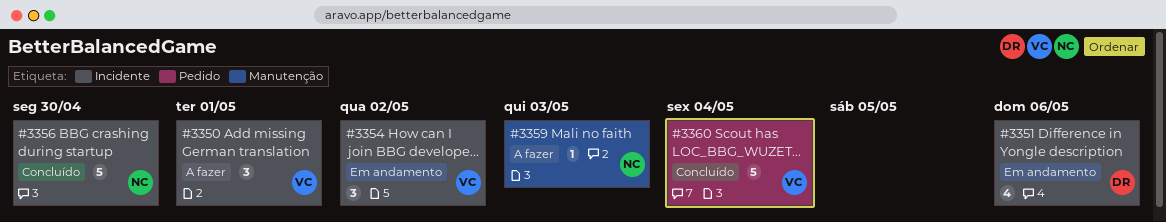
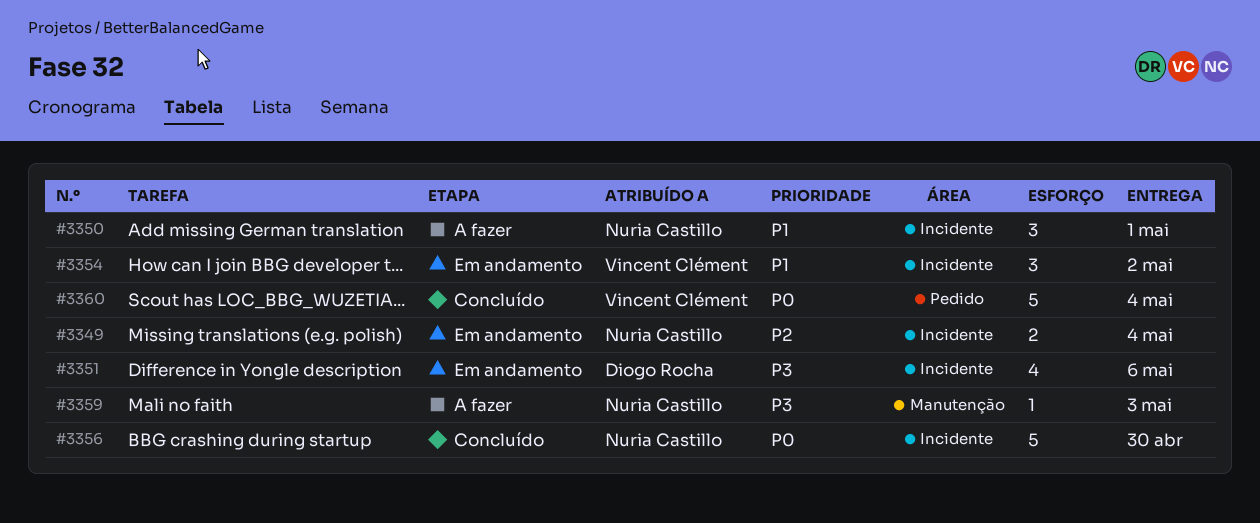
#3349: none -> present
#3350, owner: Vincent Clément -> Nuria Castillo

